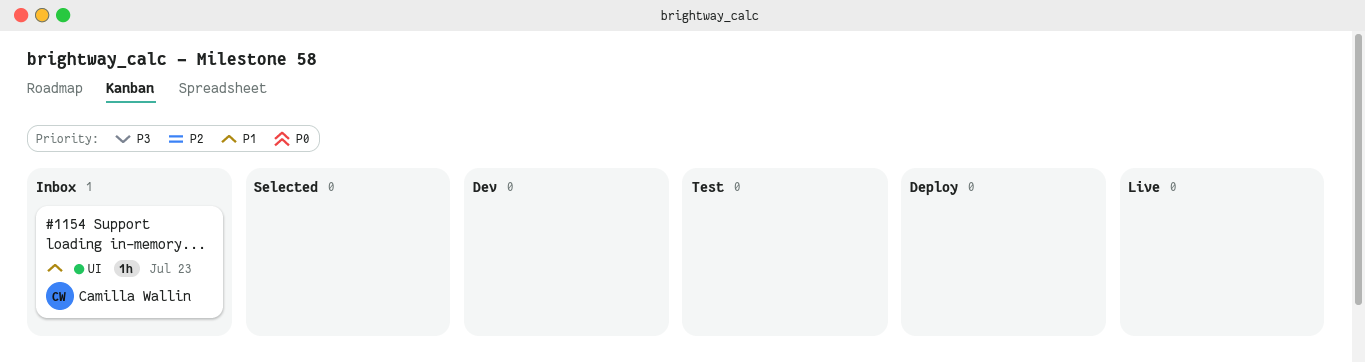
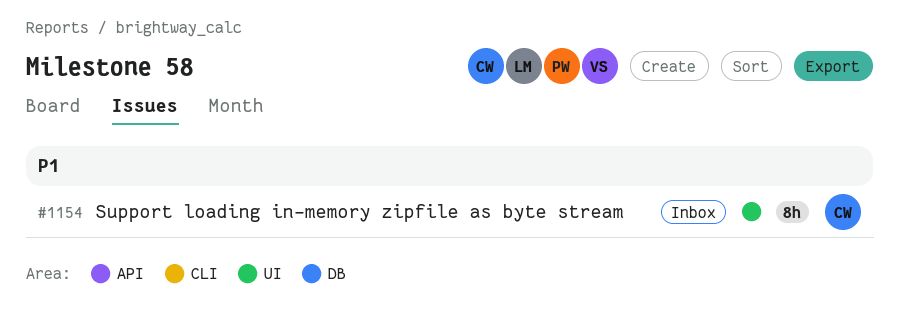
#1154, estimate: 1h -> 8h

